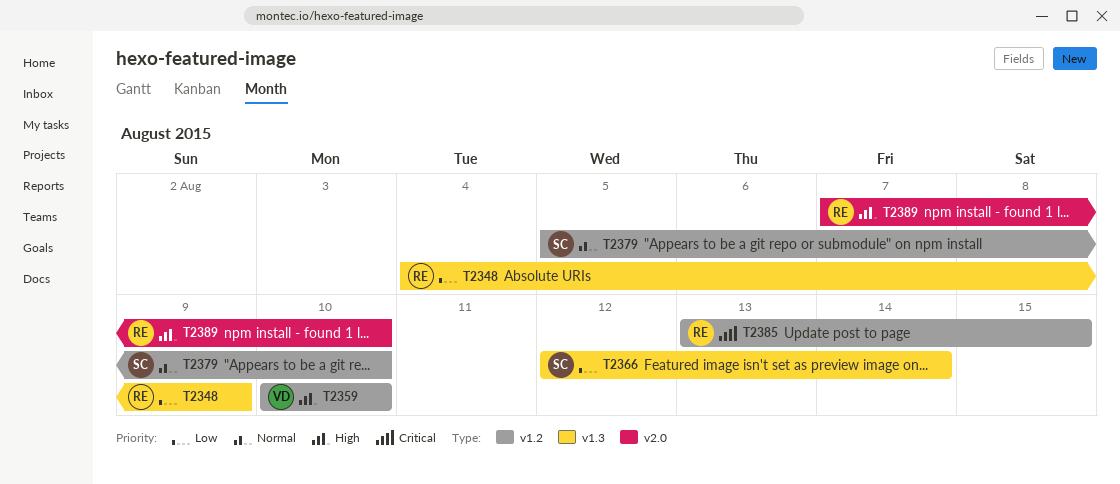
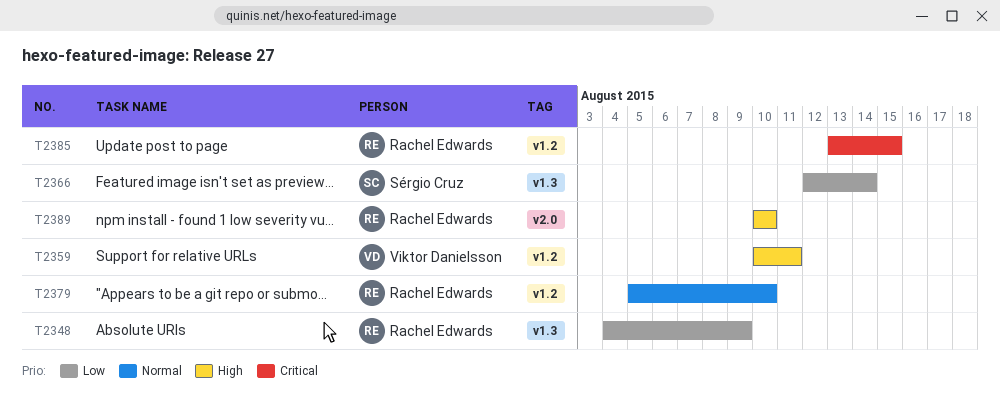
T2359, due: Aug 10 -> Aug 11
T2379, owner: Sérgio Cruz -> Rachel Edwards
T2389, start: Aug 7 -> Aug 10

